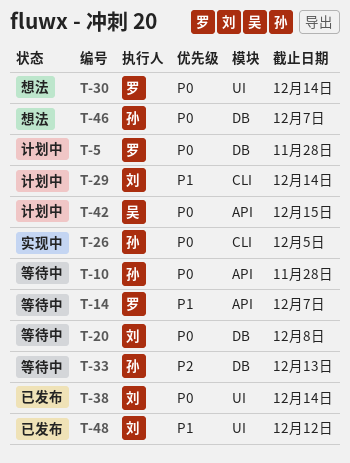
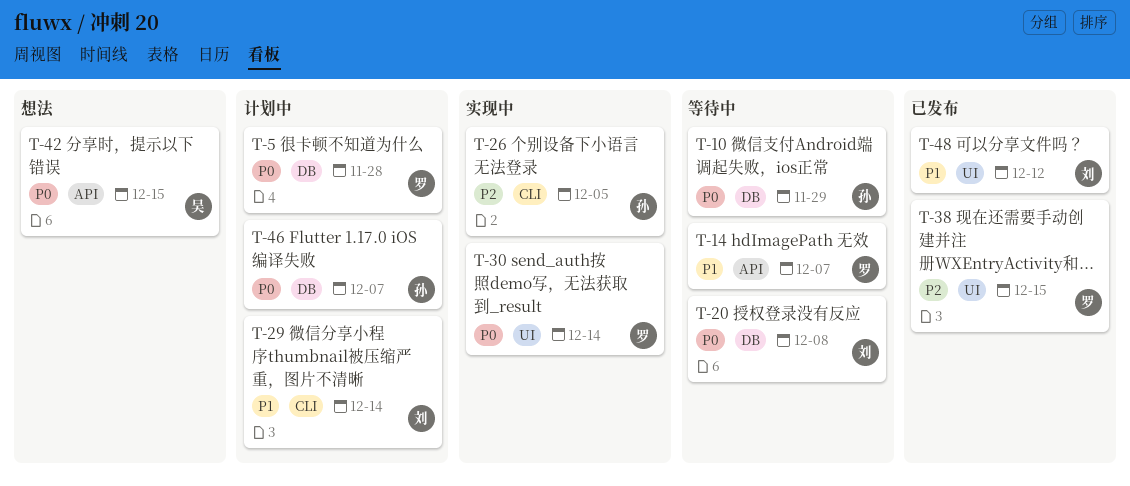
T-10, label: API -> DB
T-10, due: Nov 28 -> Nov 29
T-26, priority: P0 -> P2
T-30, status: 想法 -> 实现中
T-33: present -> none
T-38, owner: 刘 -> 罗
T-38, priority: P0 -> P2
T-38, due: Dec 14 -> Dec 15
T-42, status: 计划中 -> 想法
T-46, status: 想法 -> 计划中

